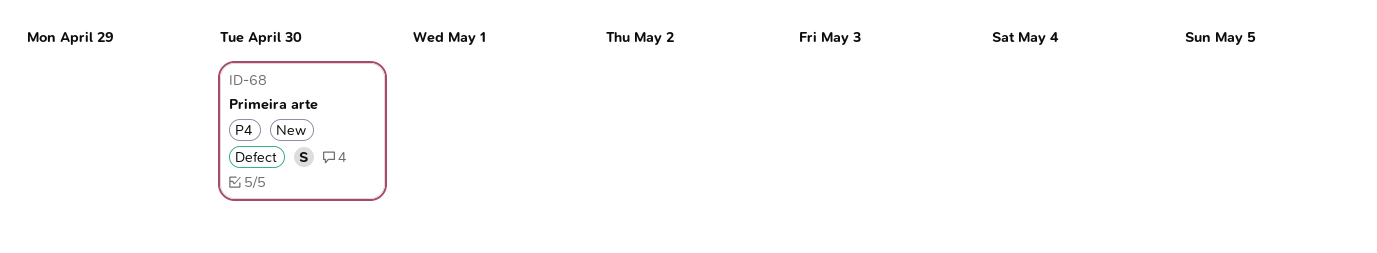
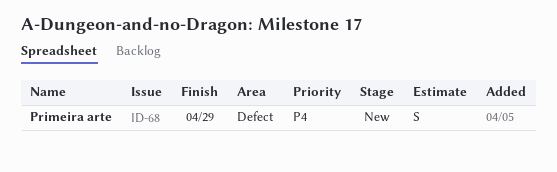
ID-68, due: Apr 30 -> Apr 29

